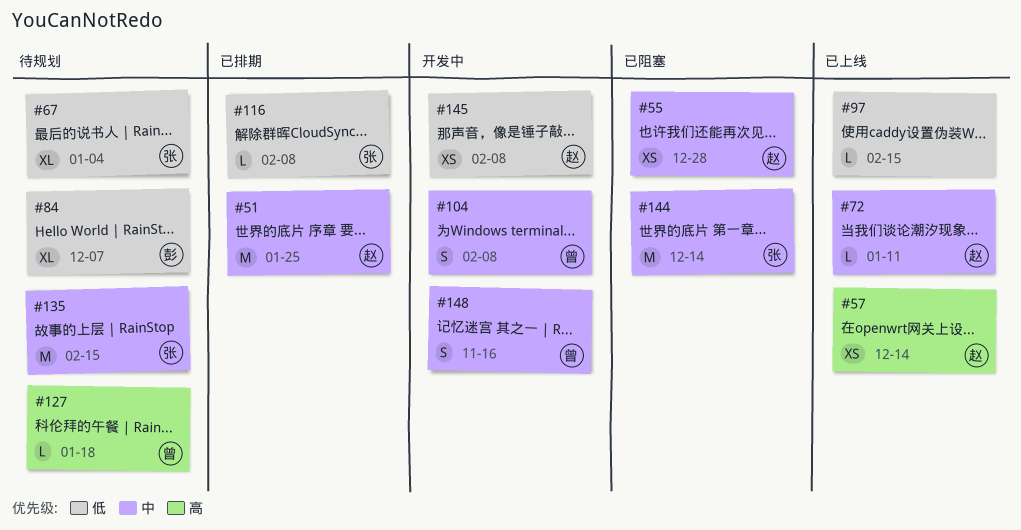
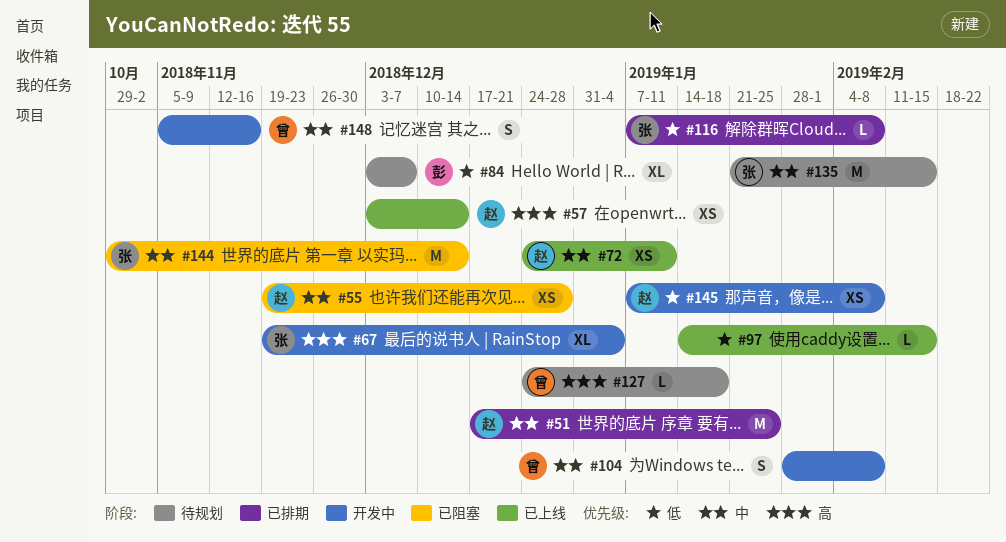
#67, status: 待规划 -> 开发中
#67, priority: 低 -> 高
#72, estimate: L -> XS

